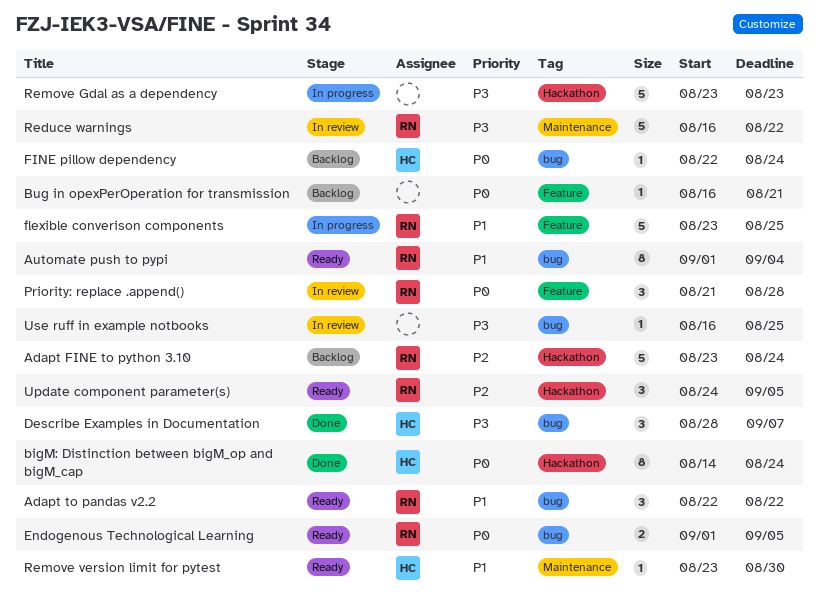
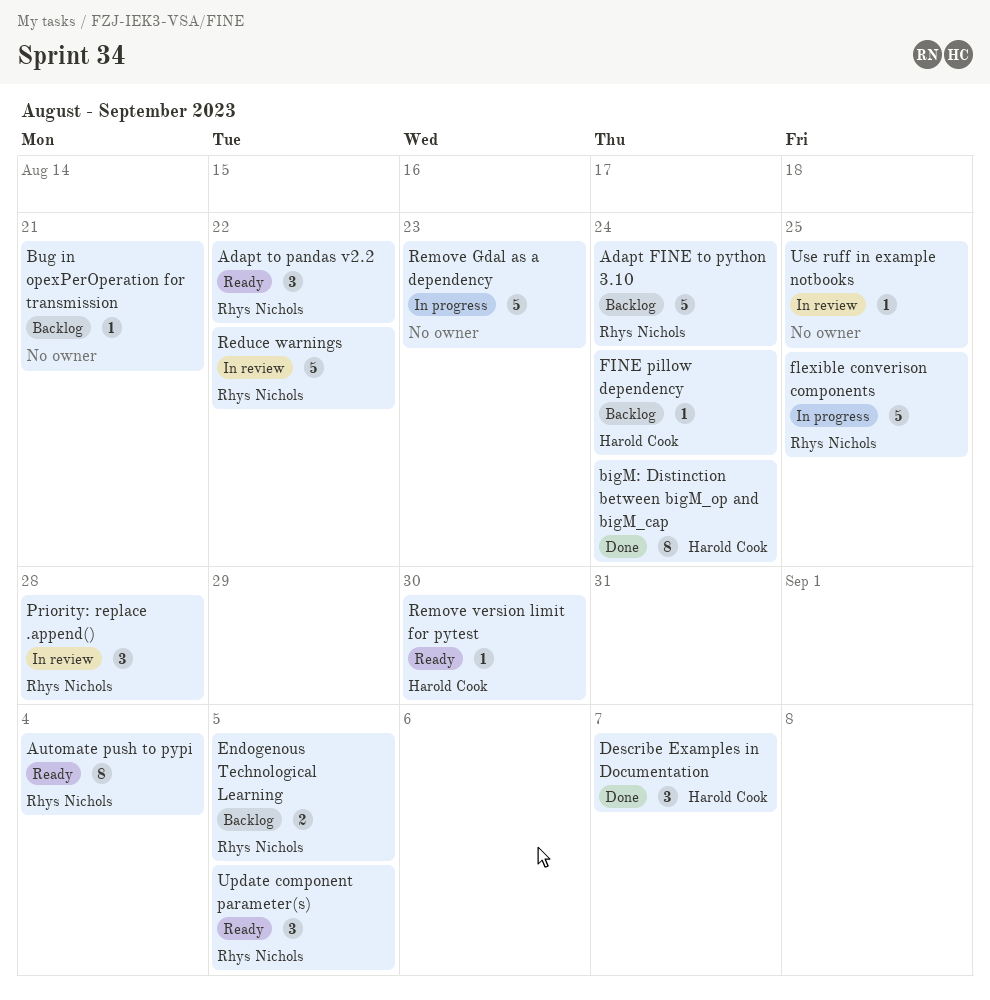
Endogenous Technological Learning, status: Ready -> Backlog

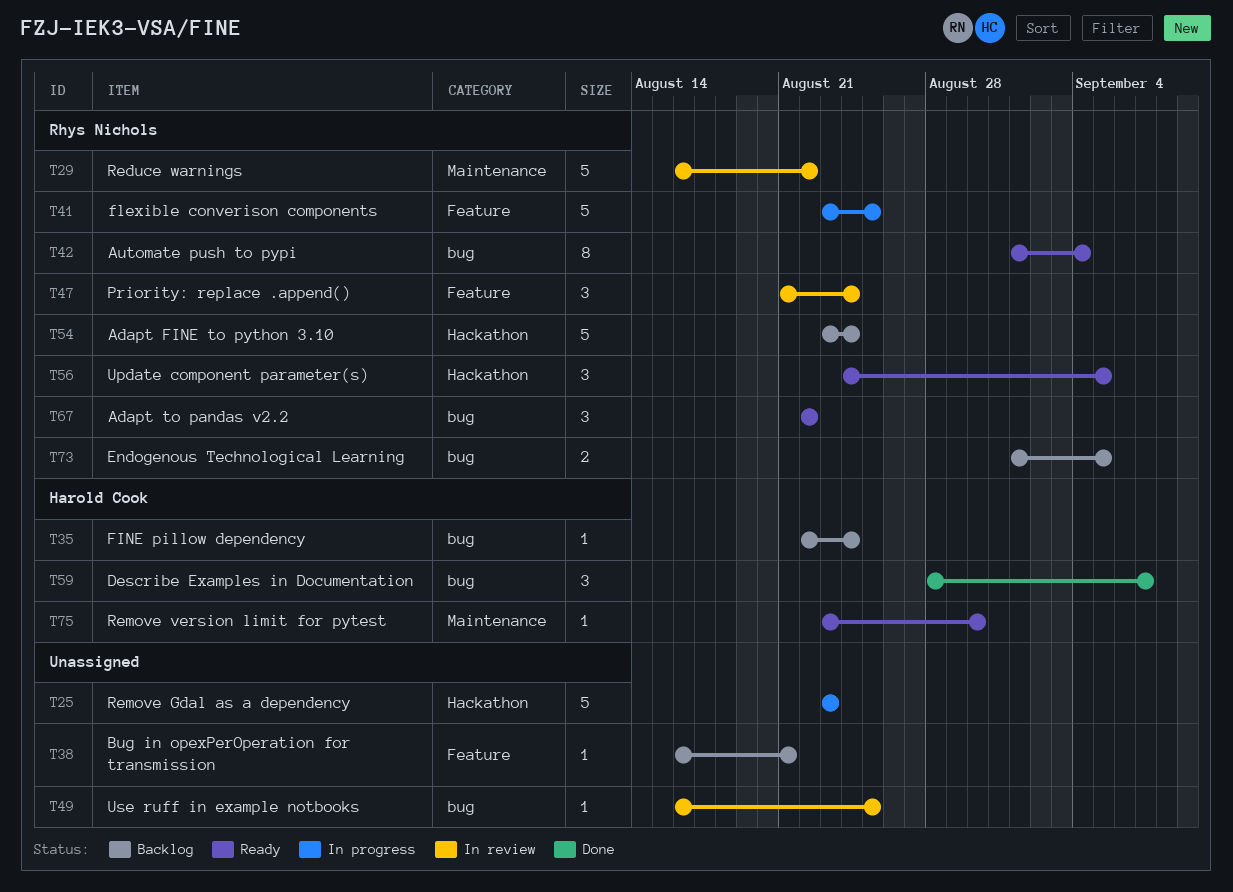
bigM: Distinction between bigM_op and bigM_cap: present -> none
Priority: replace .append(), due: Aug 28 -> Aug 24

